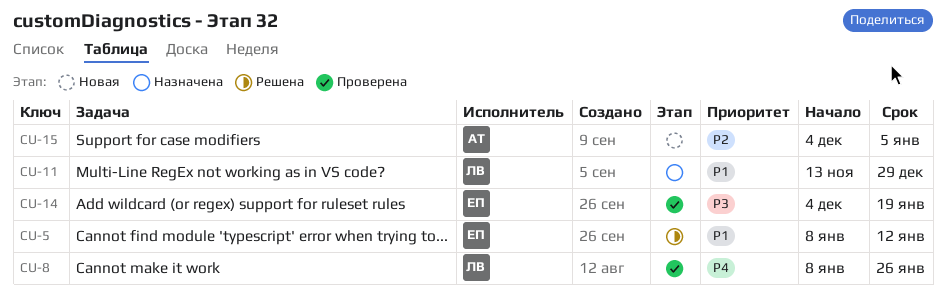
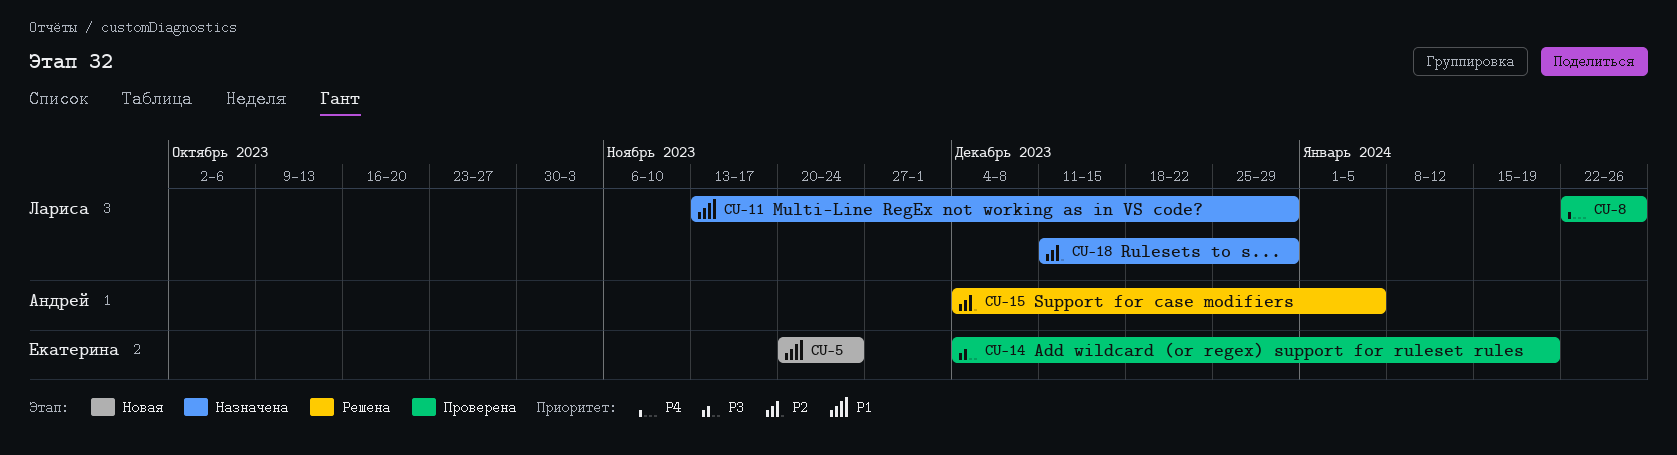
CU-5, status: Решена -> Новая
CU-5, start: Jan 8 -> Nov 20
CU-5, due: Jan 12 -> Nov 24
CU-8, start: Jan 8 -> Jan 22
CU-15, status: Новая -> Решена
CU-18: none -> present

